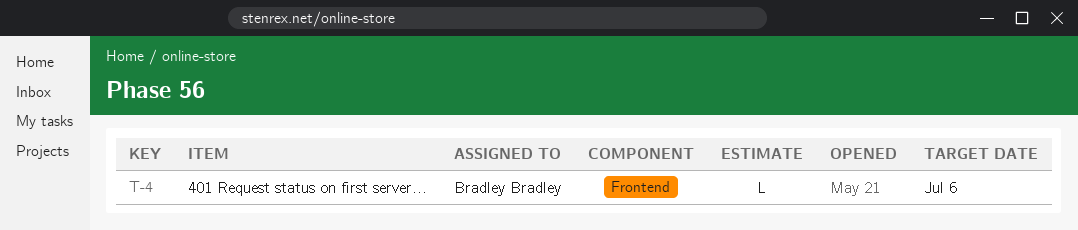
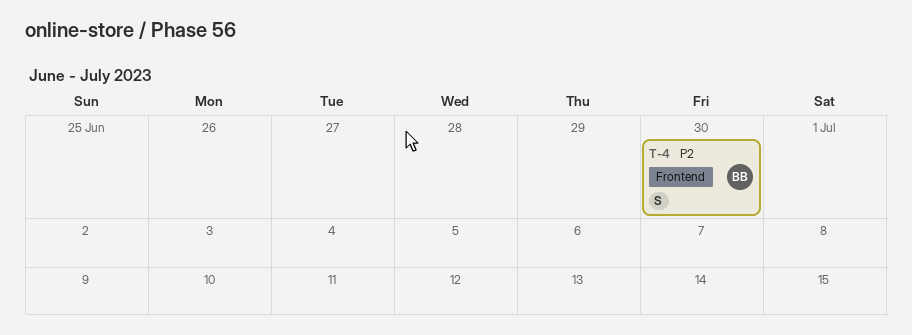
T-4, estimate: L -> S
T-4, due: Jul 6 -> Jun 30

